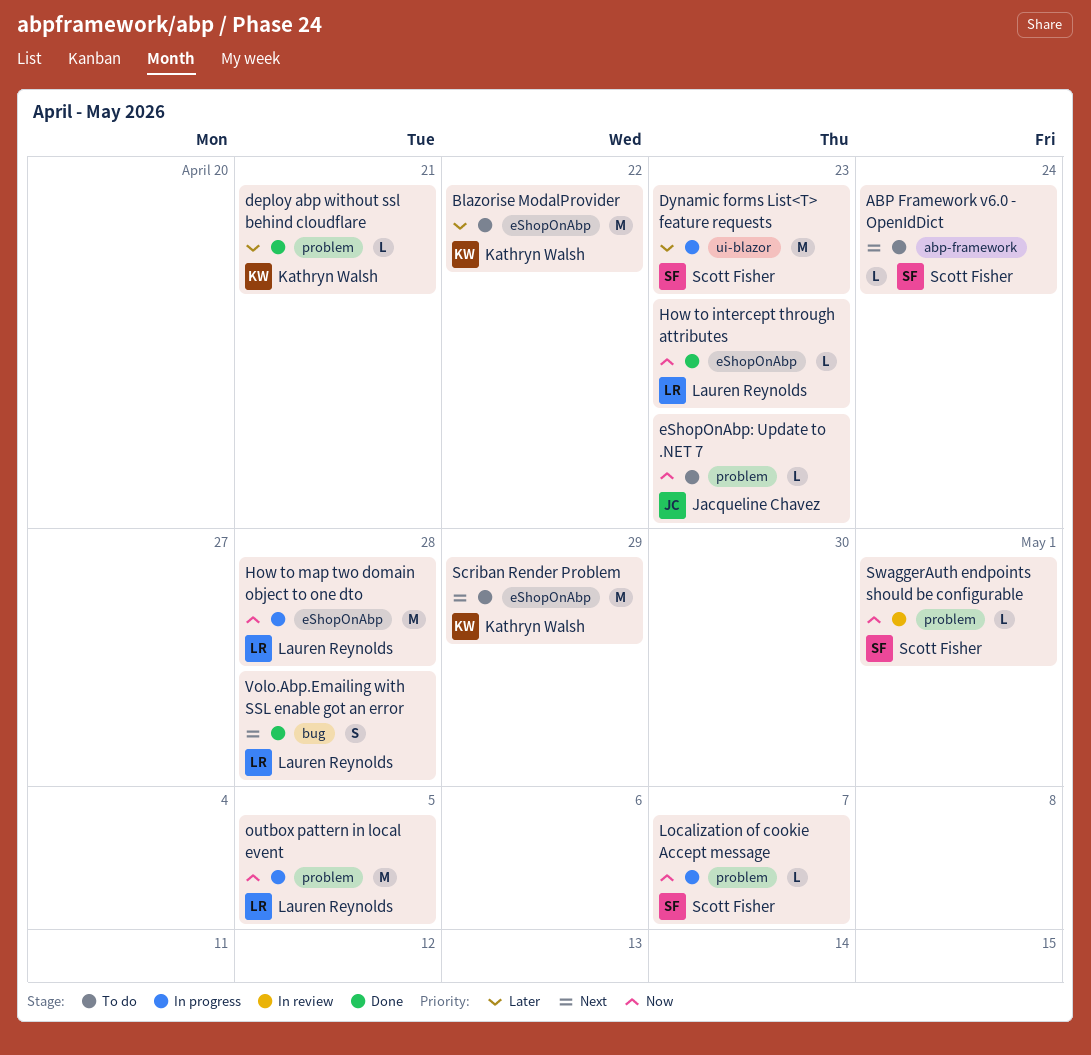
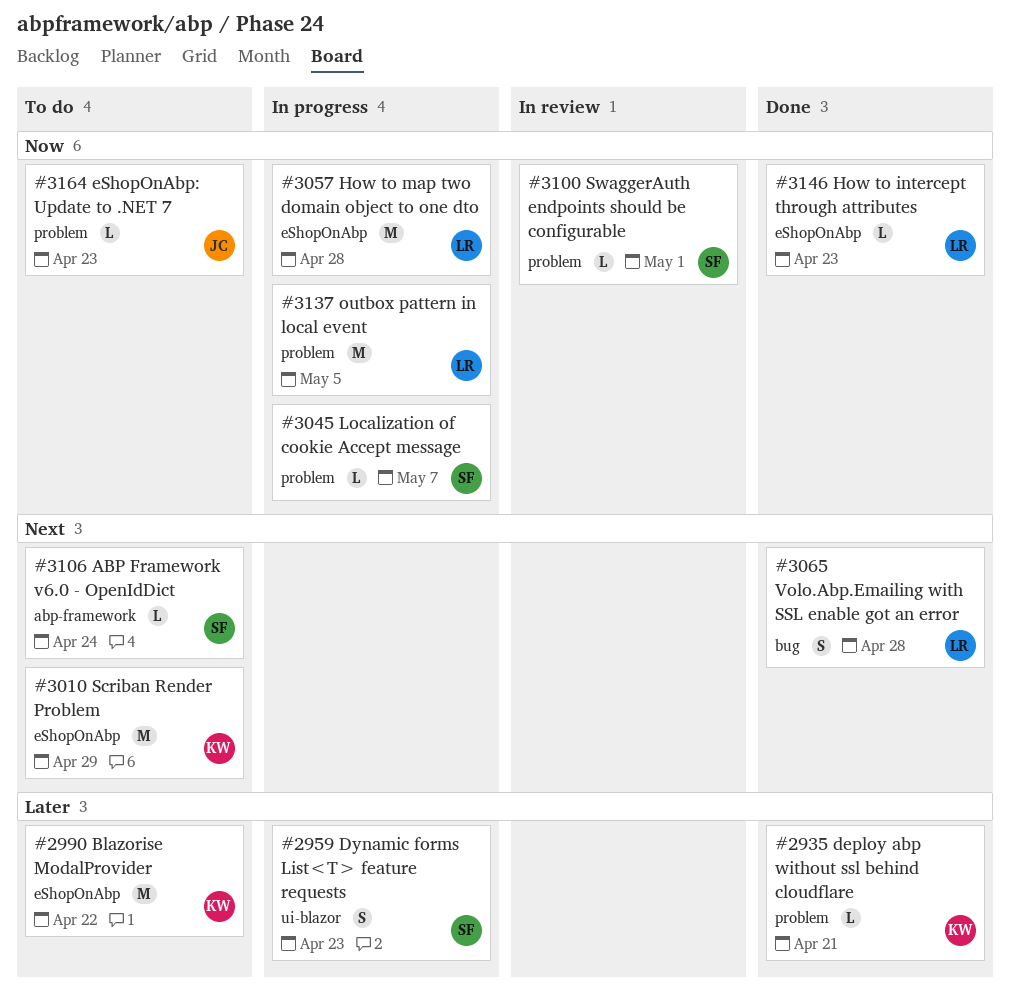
Dynamic forms List<T> feature requests, estimate: M -> S

